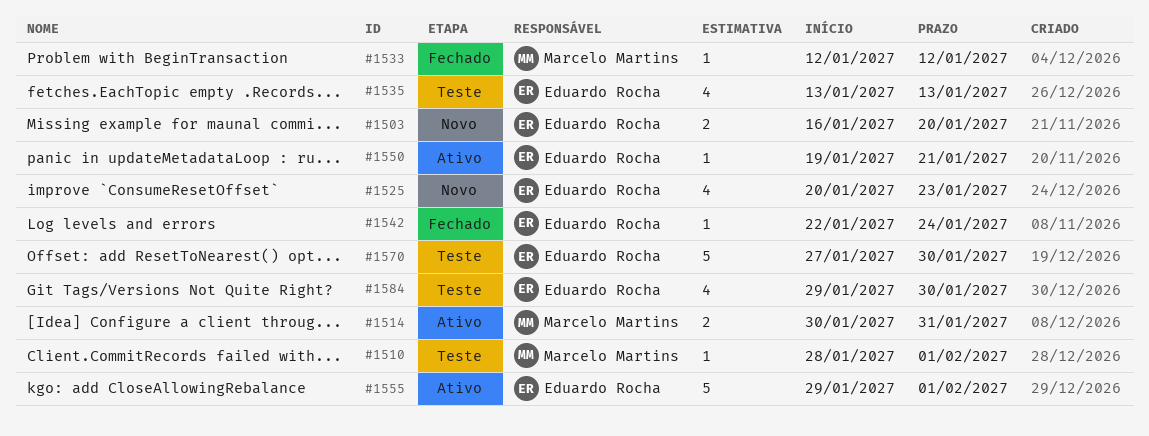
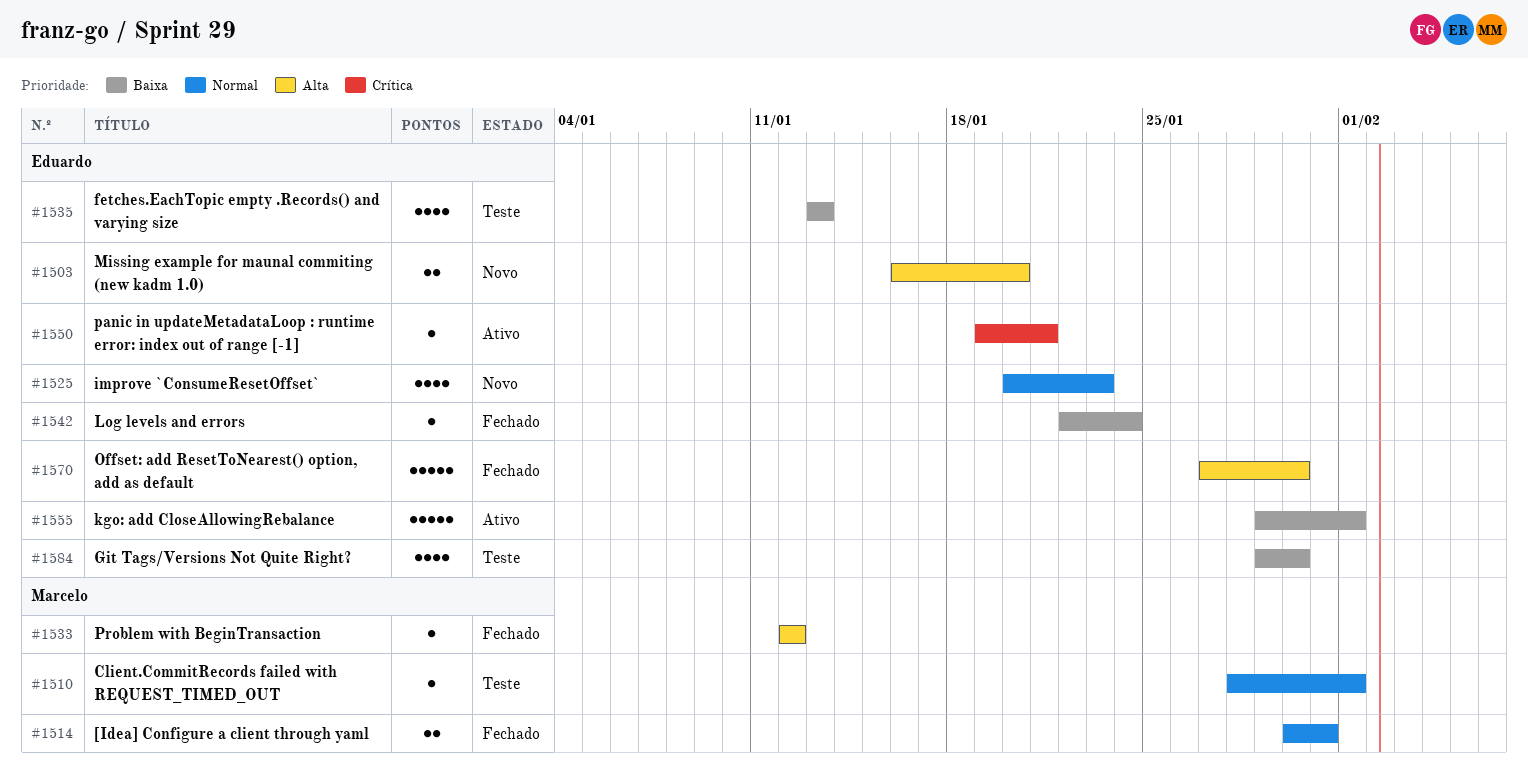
#1514, status: Ativo -> Fechado
#1570, status: Teste -> Fechado

